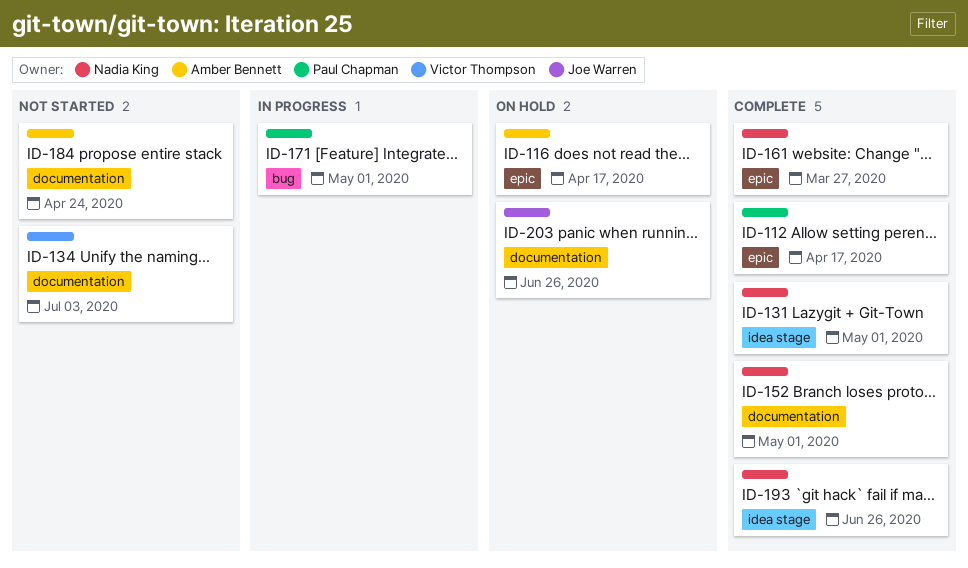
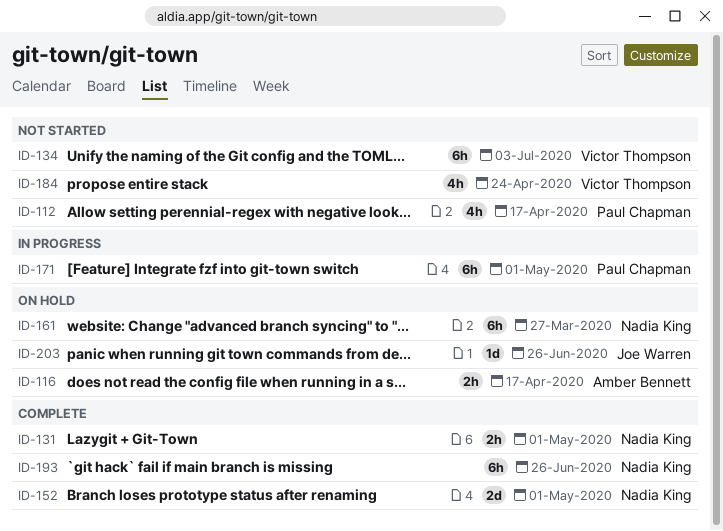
ID-112, status: Complete -> Not started
ID-161, status: Complete -> On hold
ID-184, owner: Amber Bennett -> Victor Thompson

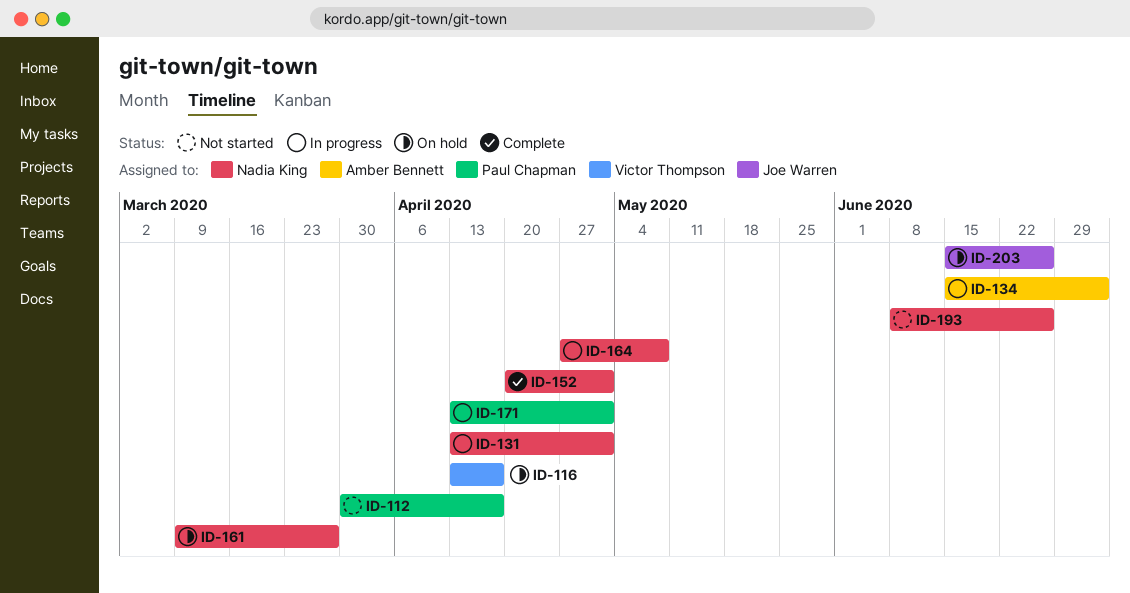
ID-116, owner: Amber Bennett -> Victor Thompson
ID-131, status: Complete -> In progress
ID-134, status: Not started -> In progress
ID-134, owner: Victor Thompson -> Amber Bennett
ID-164: none -> present
ID-184: present -> none
ID-193, status: Complete -> Not started

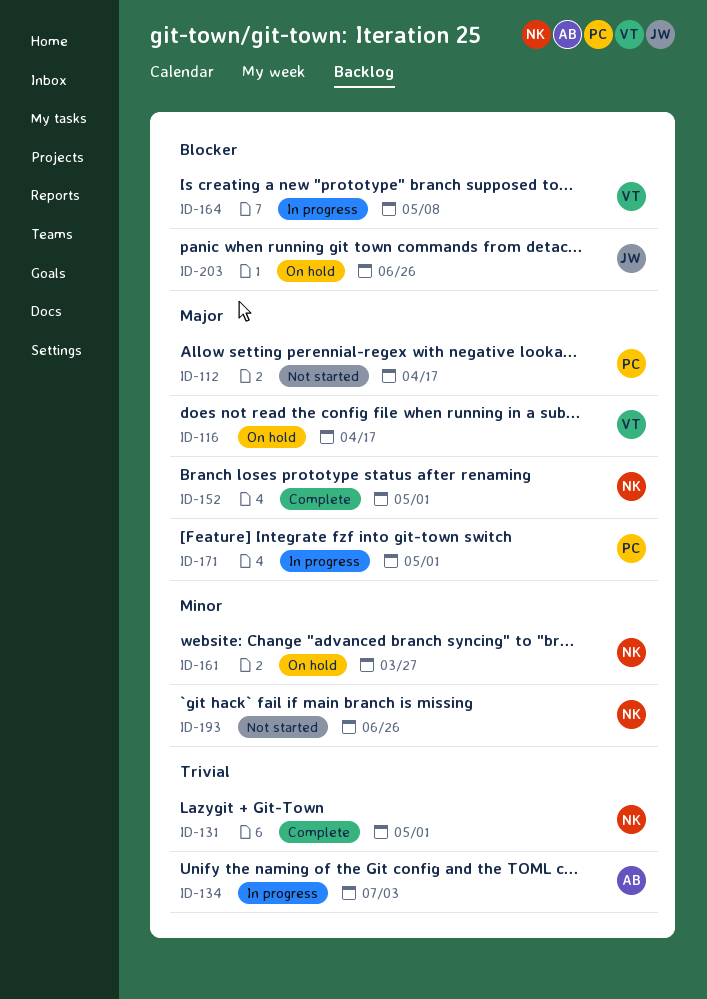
ID-131, status: In progress -> Complete
ID-164, owner: Nadia King -> Victor Thompson

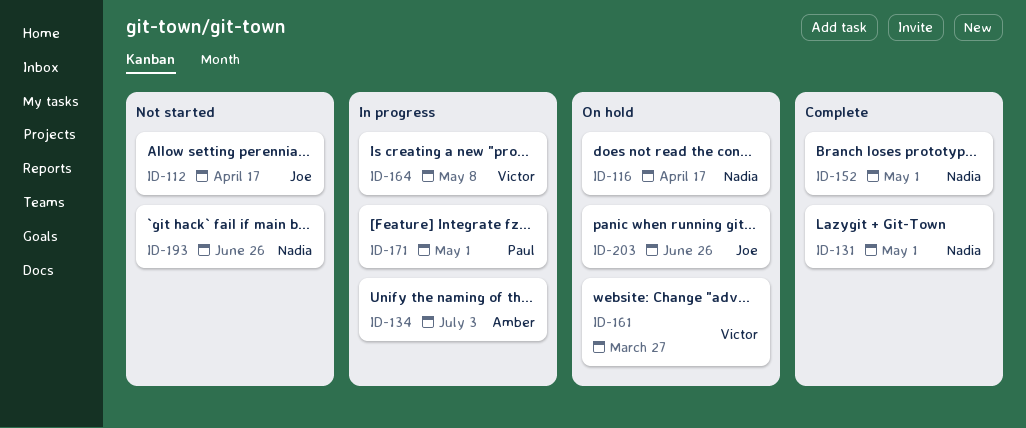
ID-112, owner: Paul -> Joe
ID-116, owner: Victor -> Nadia
ID-161, owner: Nadia -> Victor

